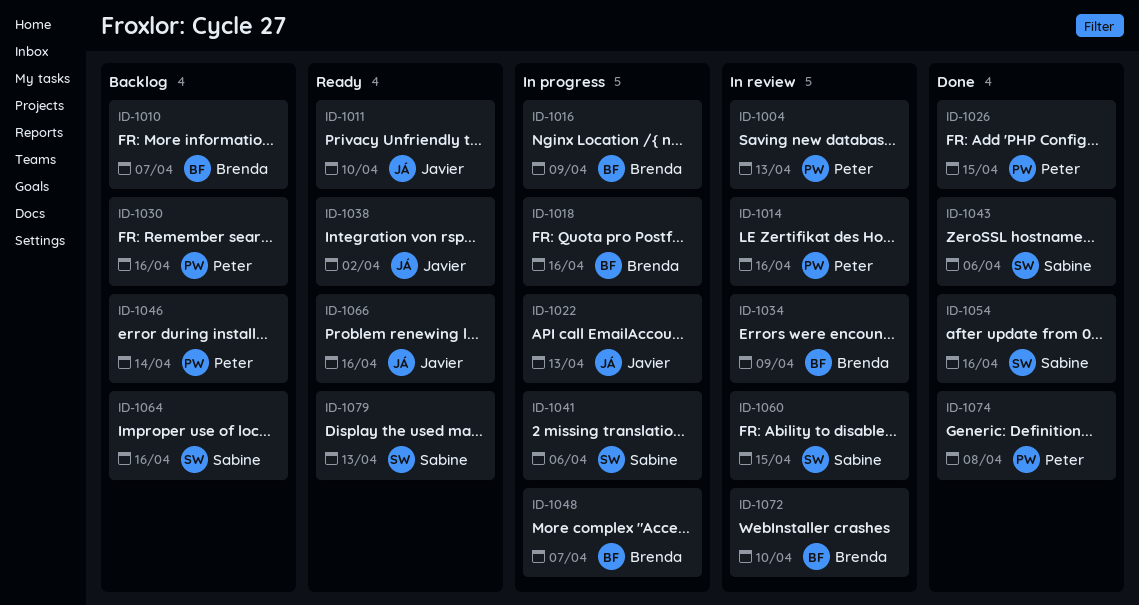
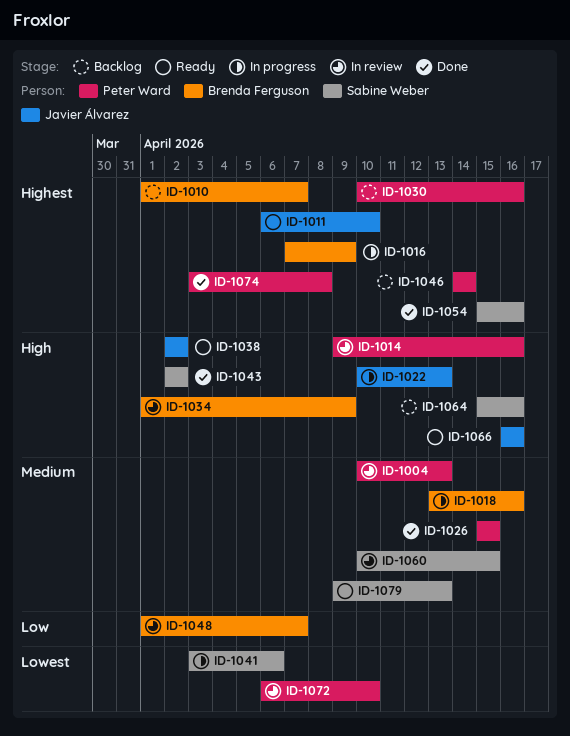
ID-1043, due: Apr 6 -> Apr 2
ID-1048, status: In progress -> In review
ID-1072, owner: Brenda Ferguson -> Peter Ward

